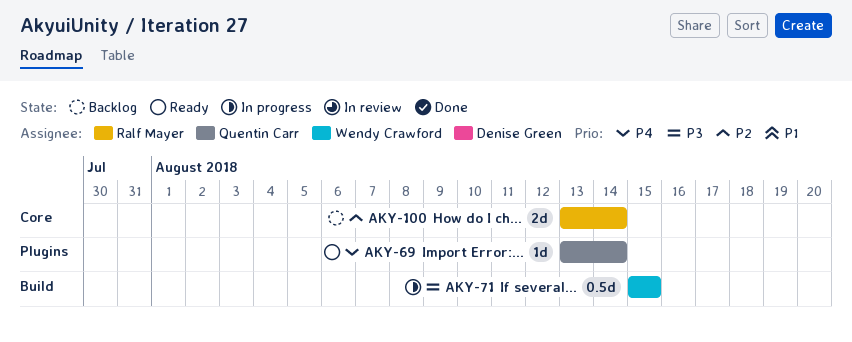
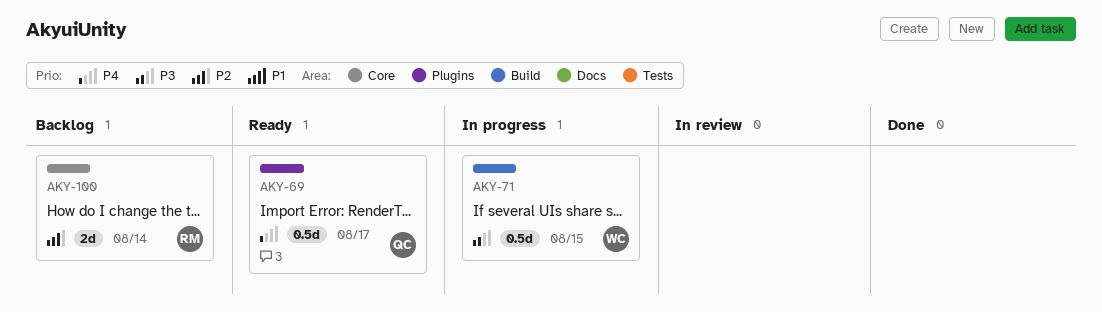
AKY-69, estimate: 1d -> 0.5d
AKY-69, due: Aug 14 -> Aug 17

